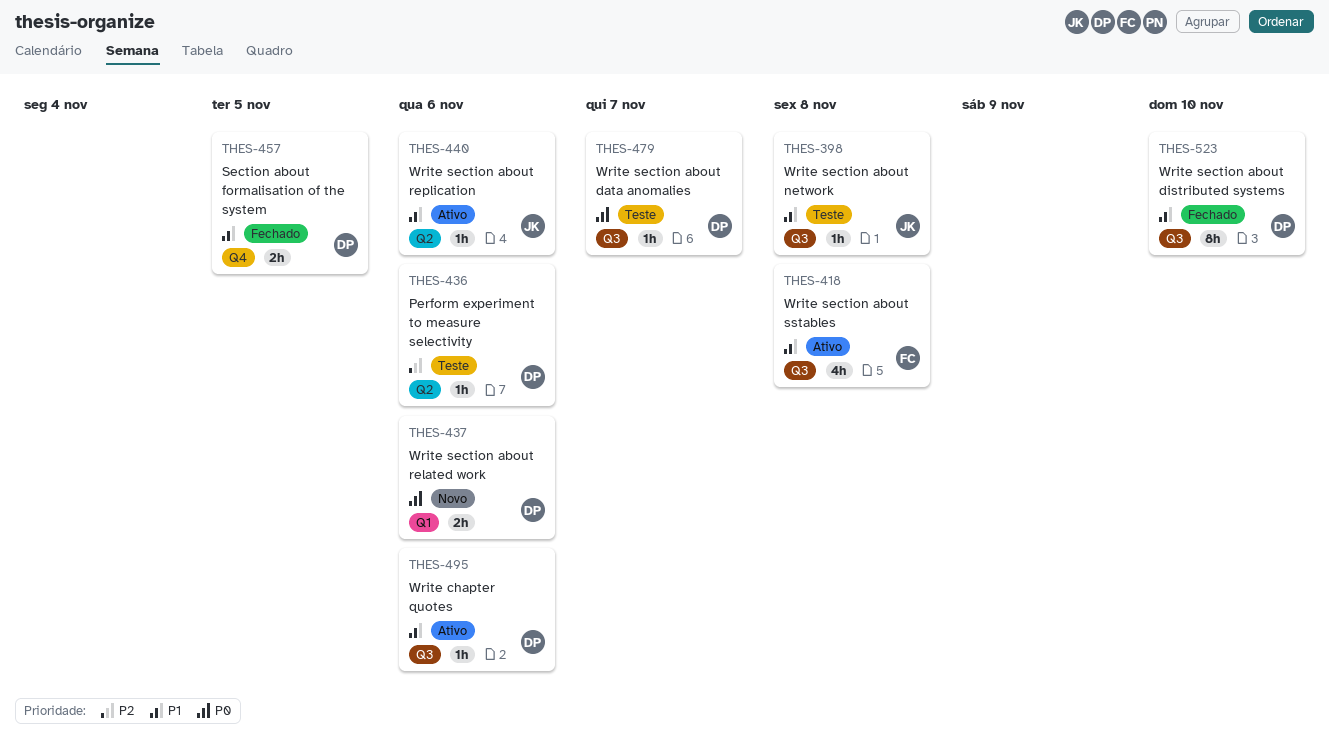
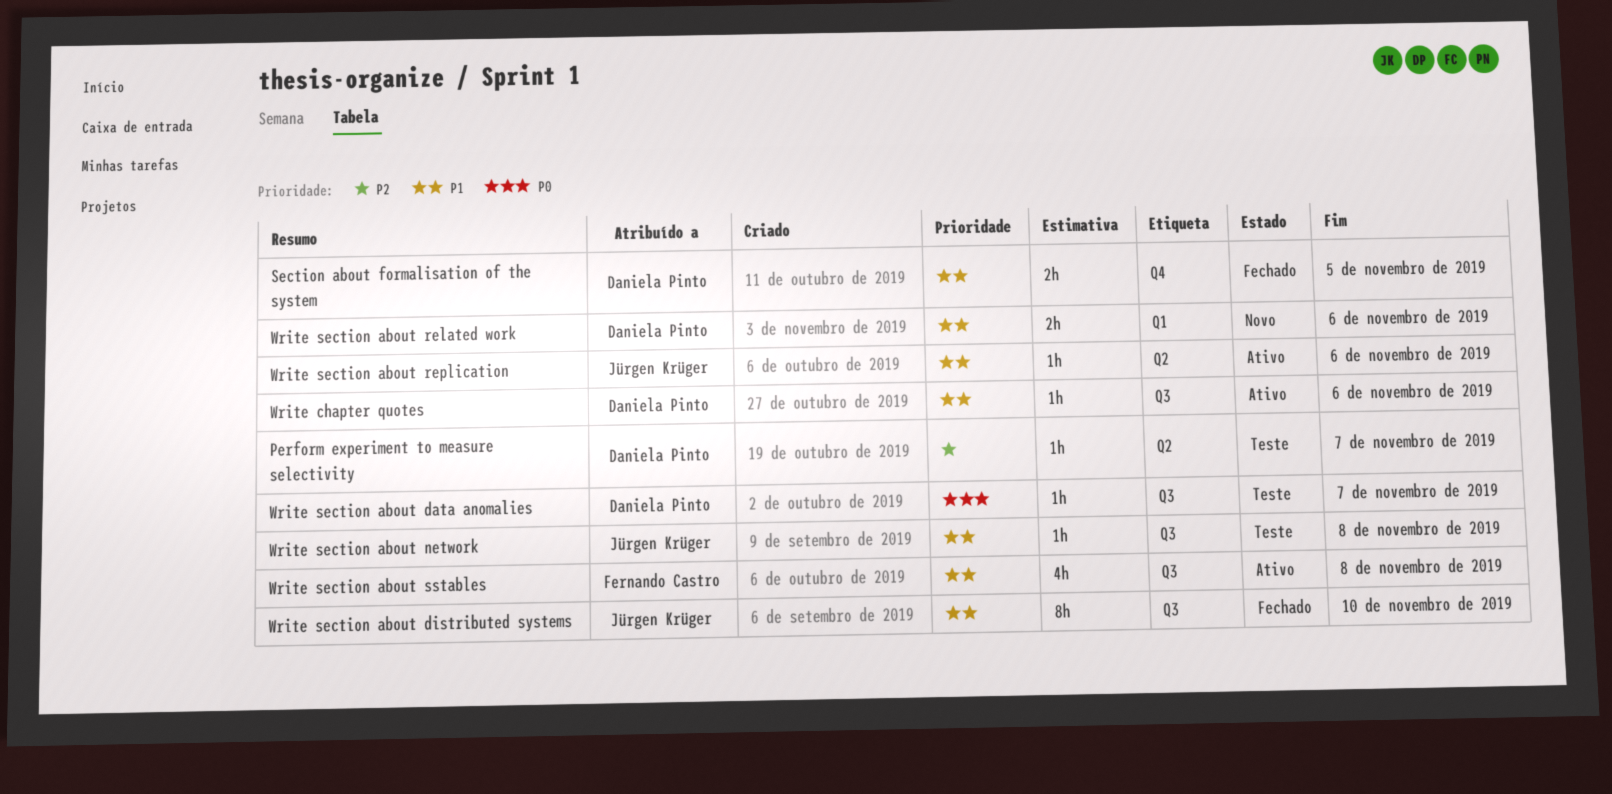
Perform experiment to measure selectivity, due: Nov 6 -> Nov 7
Write section about distributed systems, owner: Daniela Pinto -> Jürgen Krüger
Write section about related work, priority: P0 -> P1

